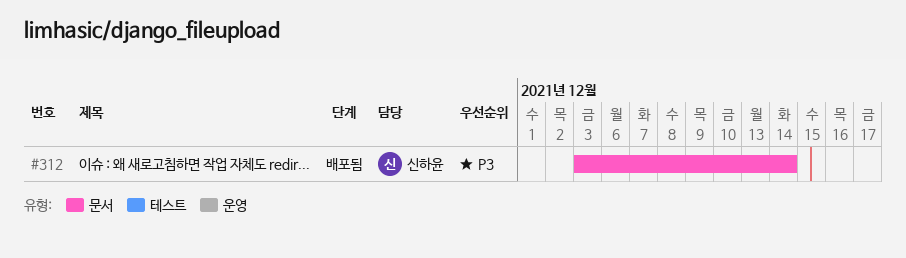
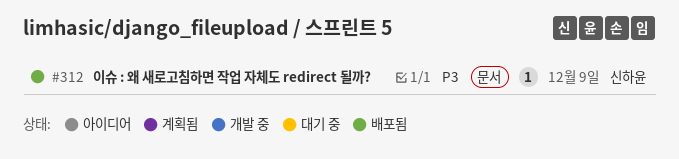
#312, due: Dec 14 -> Dec 9

